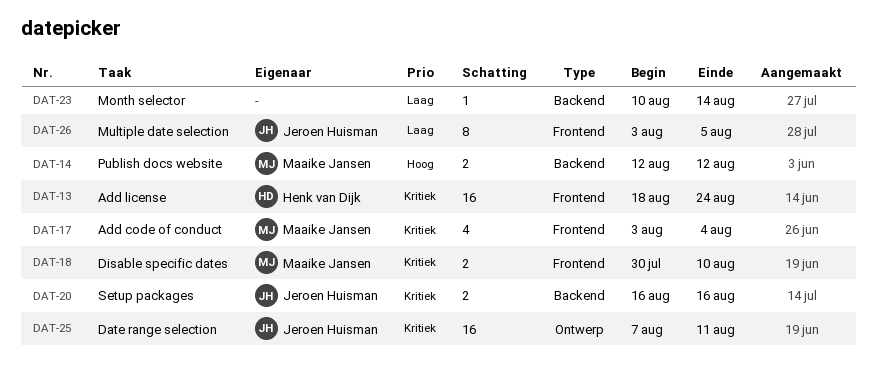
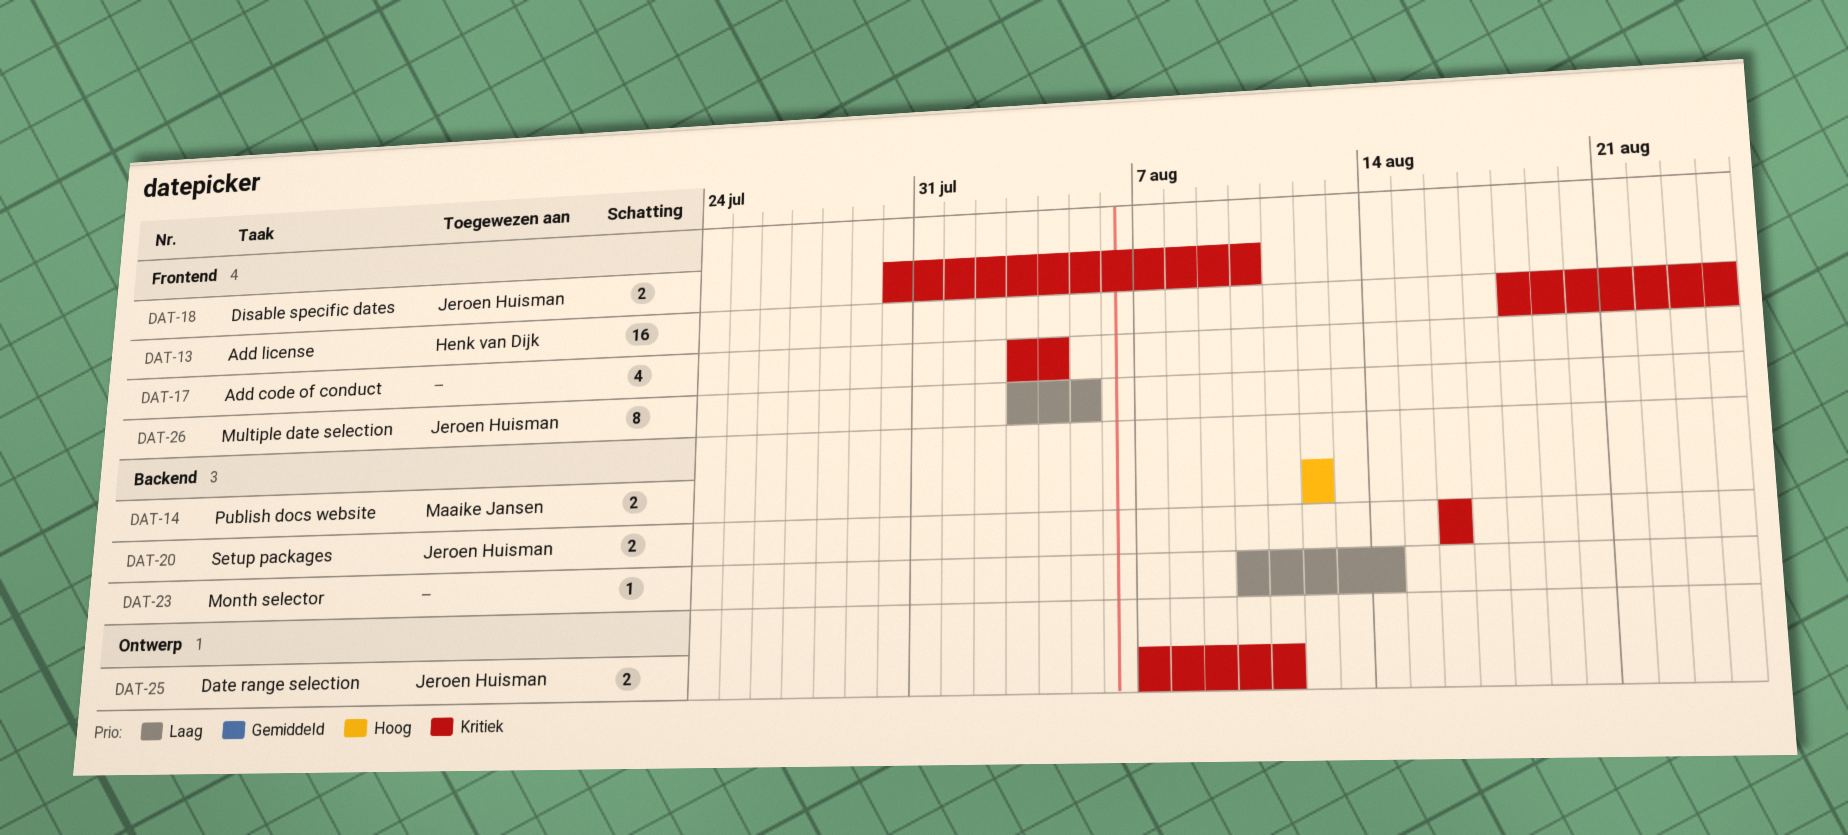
DAT-17, owner: Maaike Jansen -> none
DAT-18, owner: Maaike Jansen -> Jeroen Huisman
DAT-25, estimate: 16 -> 2

